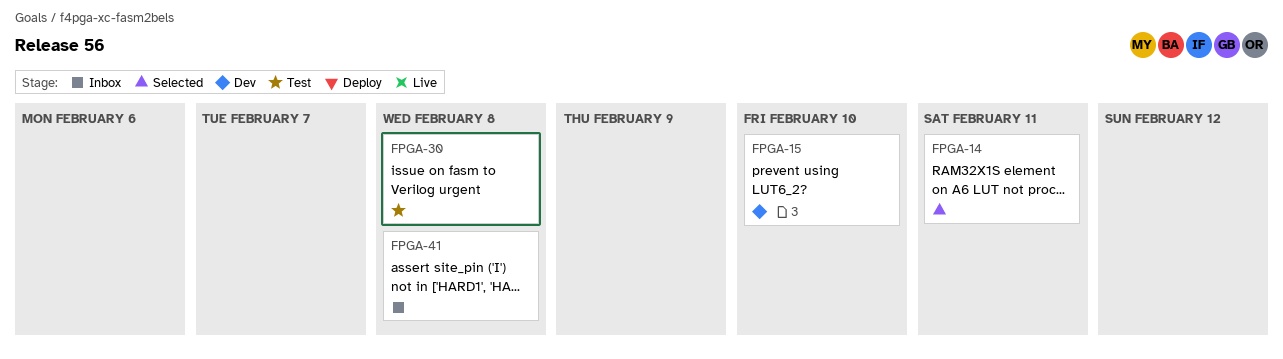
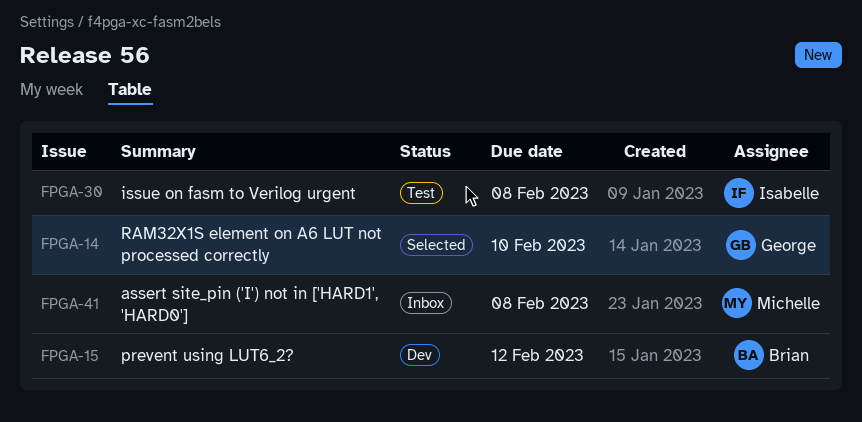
FPGA-14, due: Feb 11 -> Feb 10
FPGA-15, due: Feb 10 -> Feb 12

